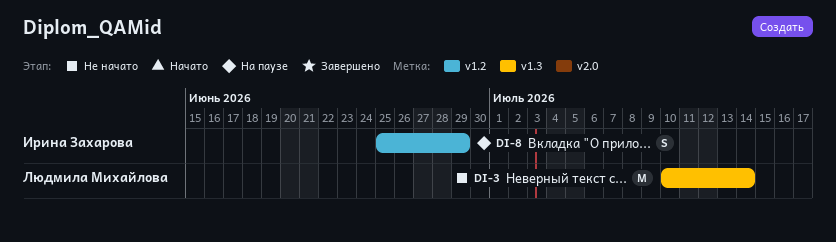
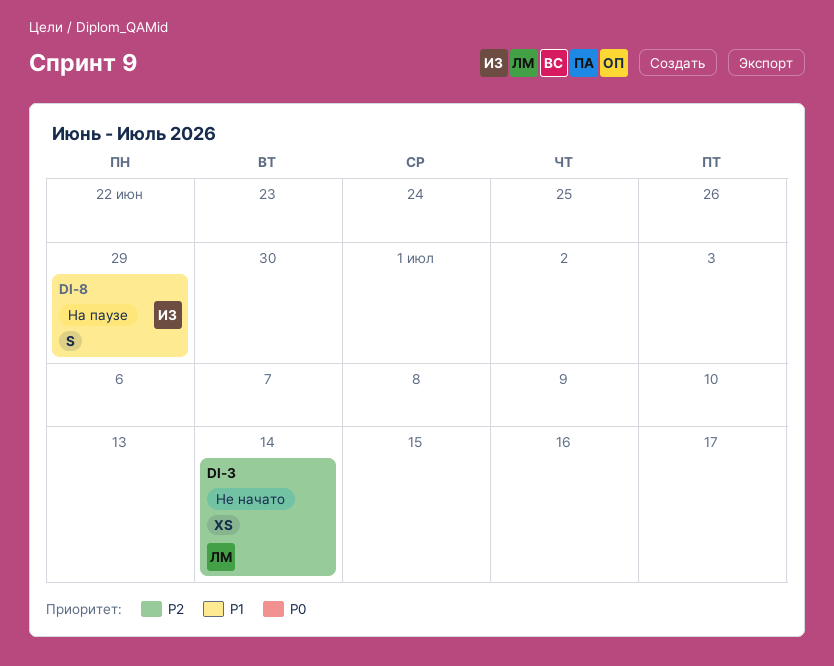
DI-3, estimate: M -> XS

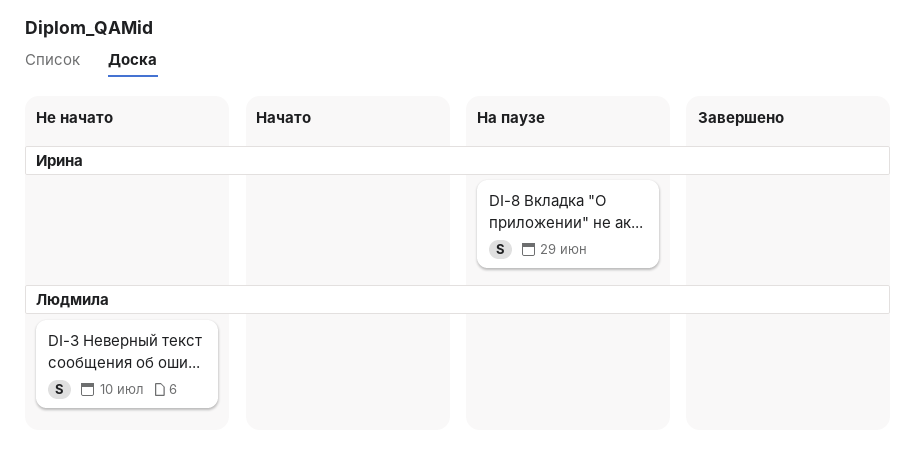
DI-3, estimate: XS -> S
DI-3, due: Jul 14 -> Jul 10

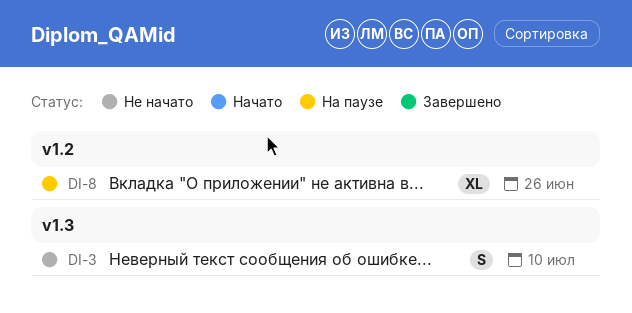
DI-8, estimate: S -> XL
DI-8, due: Jun 29 -> Jun 26

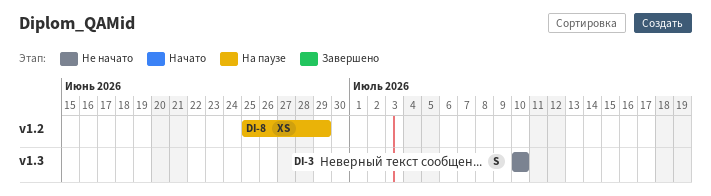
DI-8, estimate: XL -> XS
DI-8, due: Jun 26 -> Jun 29

